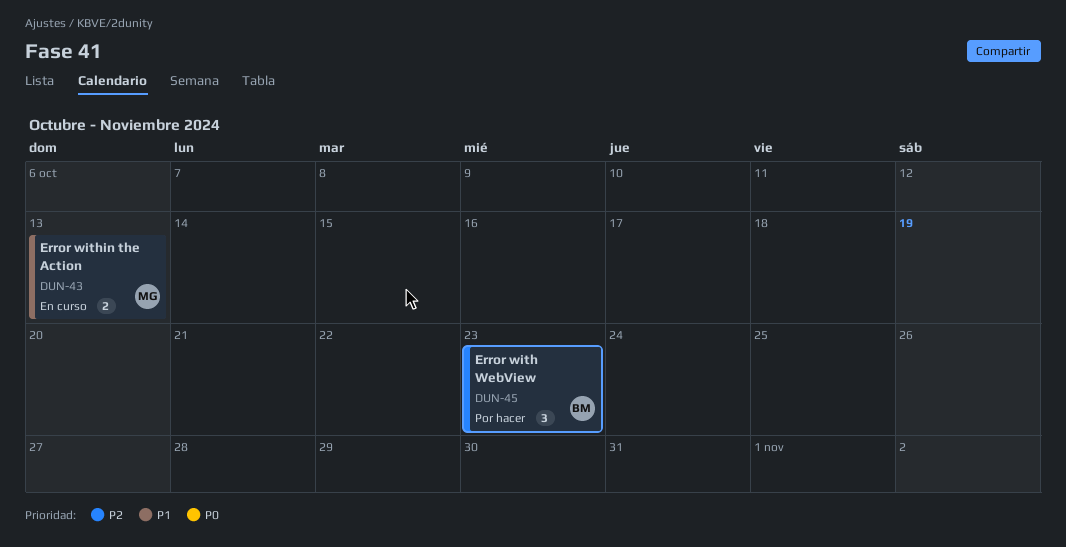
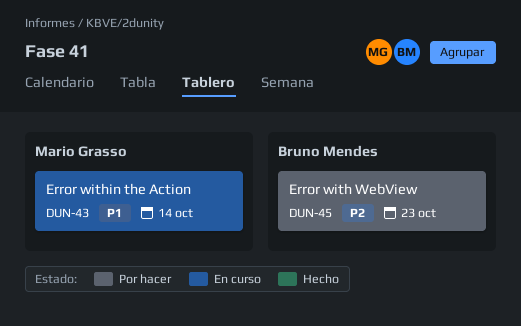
DUN-43, due: Oct 13 -> Oct 14

